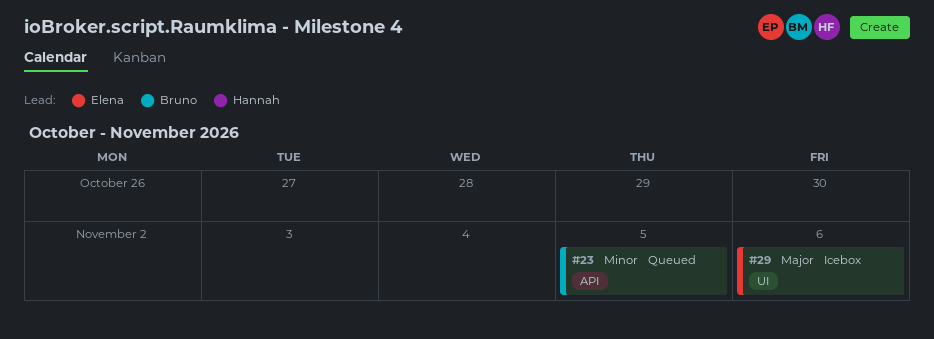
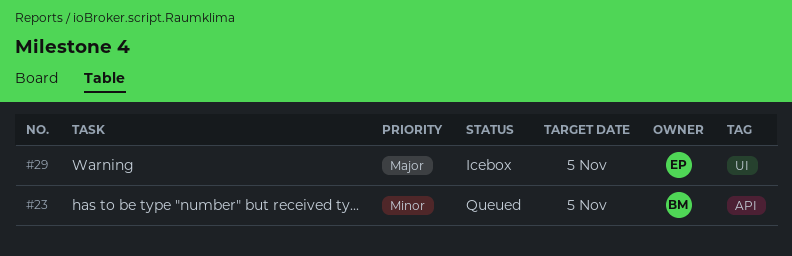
#29, due: Nov 6 -> Nov 5

